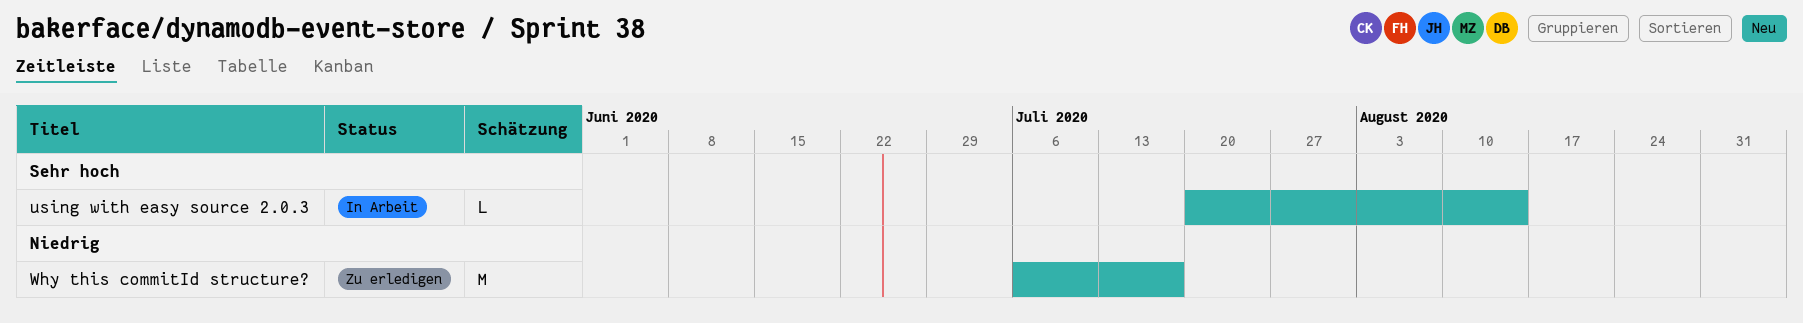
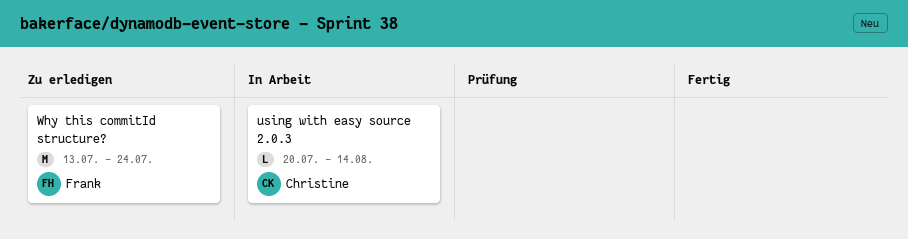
Why this commitId structure?, start: Jul 6 -> Jul 13
Why this commitId structure?, due: Jul 17 -> Jul 24

